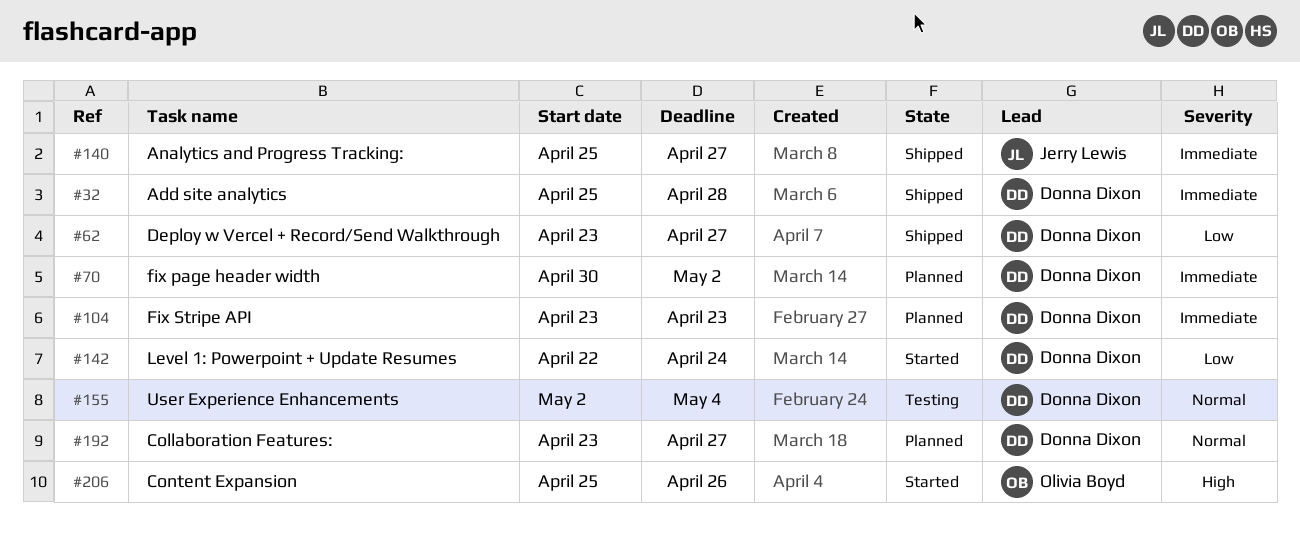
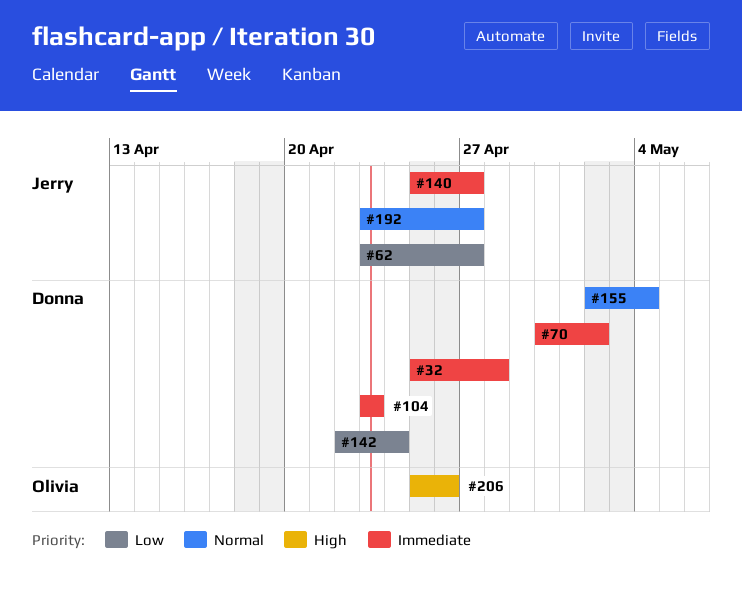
#62, owner: Donna Dixon -> Jerry Lewis
#192, owner: Donna Dixon -> Jerry Lewis

